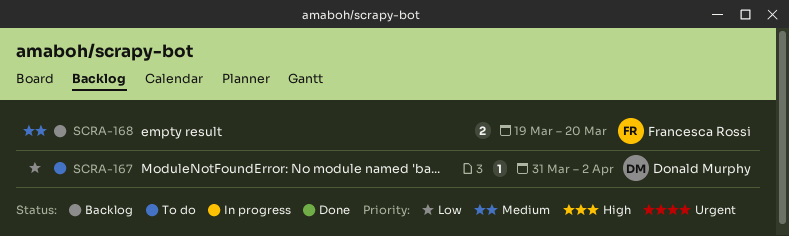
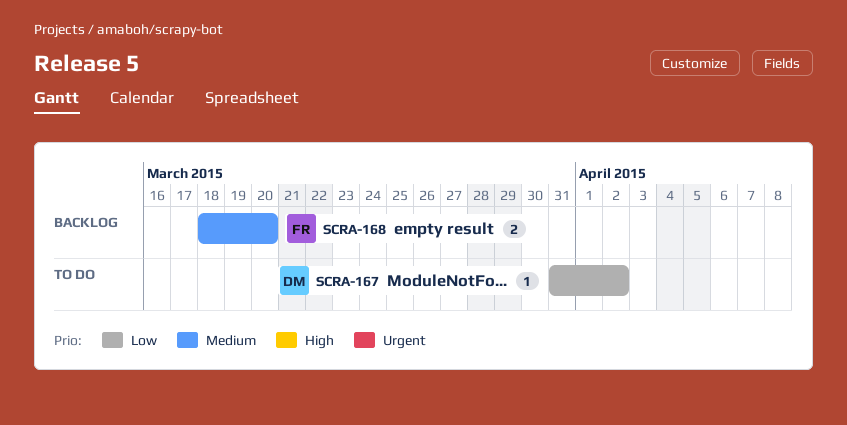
SCRA-168, start: Mar 19 -> Mar 18

